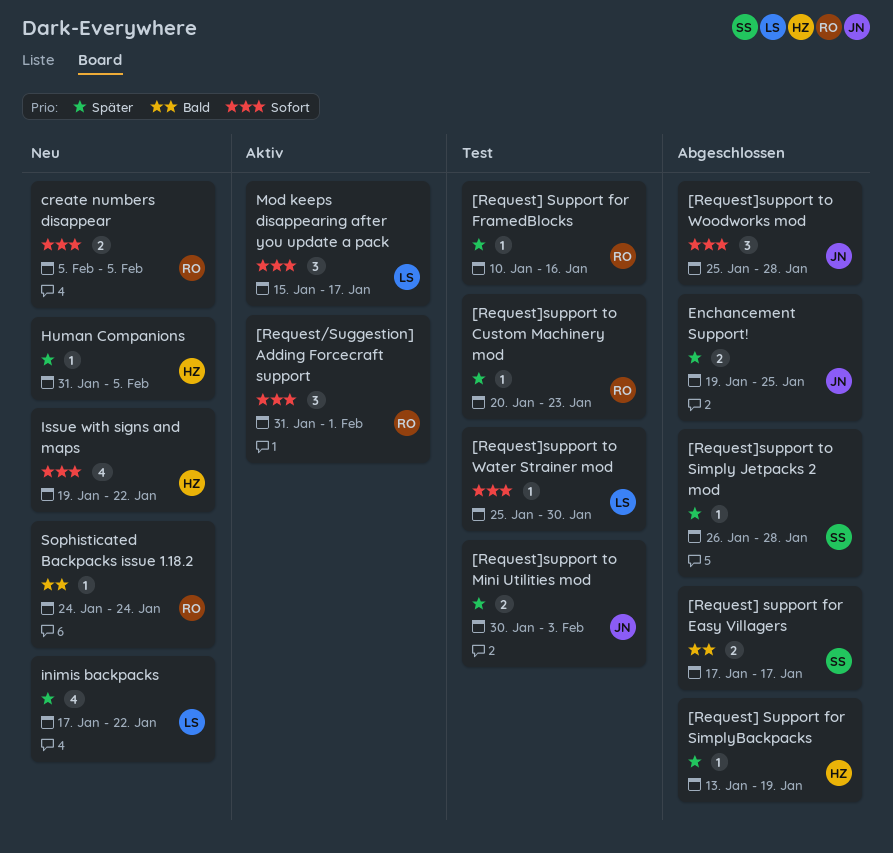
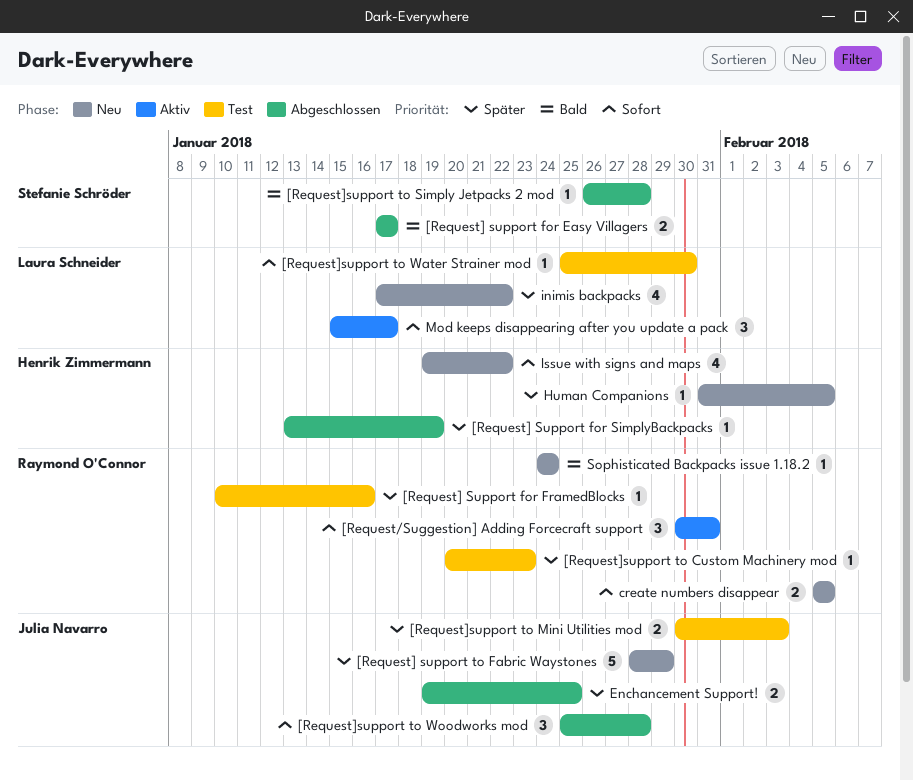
[Request/Suggestion] Adding Forcecraft support, start: Jan 31 -> Jan 30
[Request/Suggestion] Adding Forcecraft support, due: Feb 1 -> Jan 31
[Request] support to Fabric Waystones: none -> present
[Request]support to Simply Jetpacks 2 mod, priority: Später -> Bald

